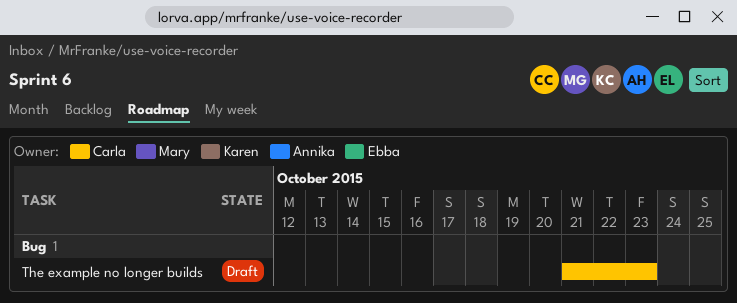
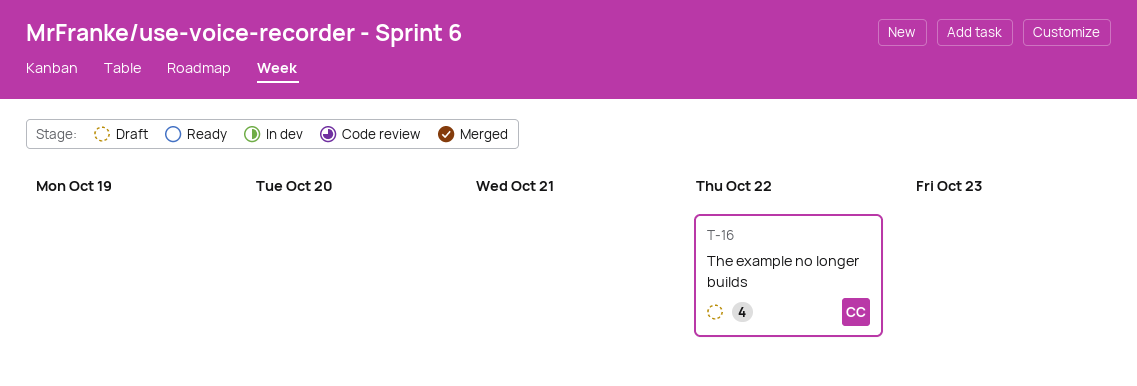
The example no longer builds, due: Oct 23 -> Oct 22

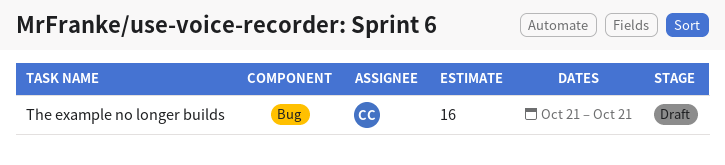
The example no longer builds, estimate: 4 -> 16
The example no longer builds, due: Oct 22 -> Oct 21

